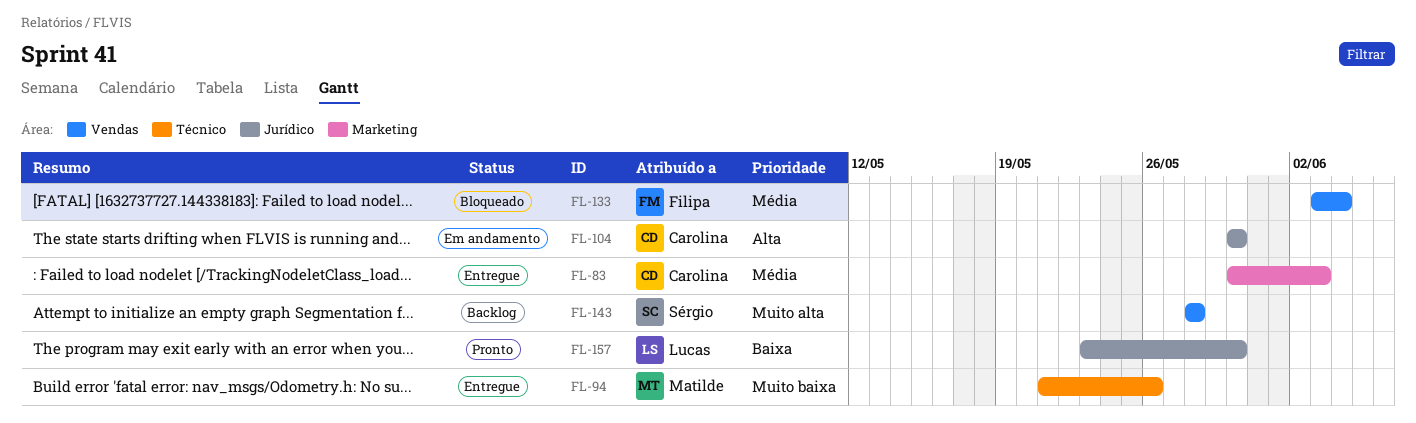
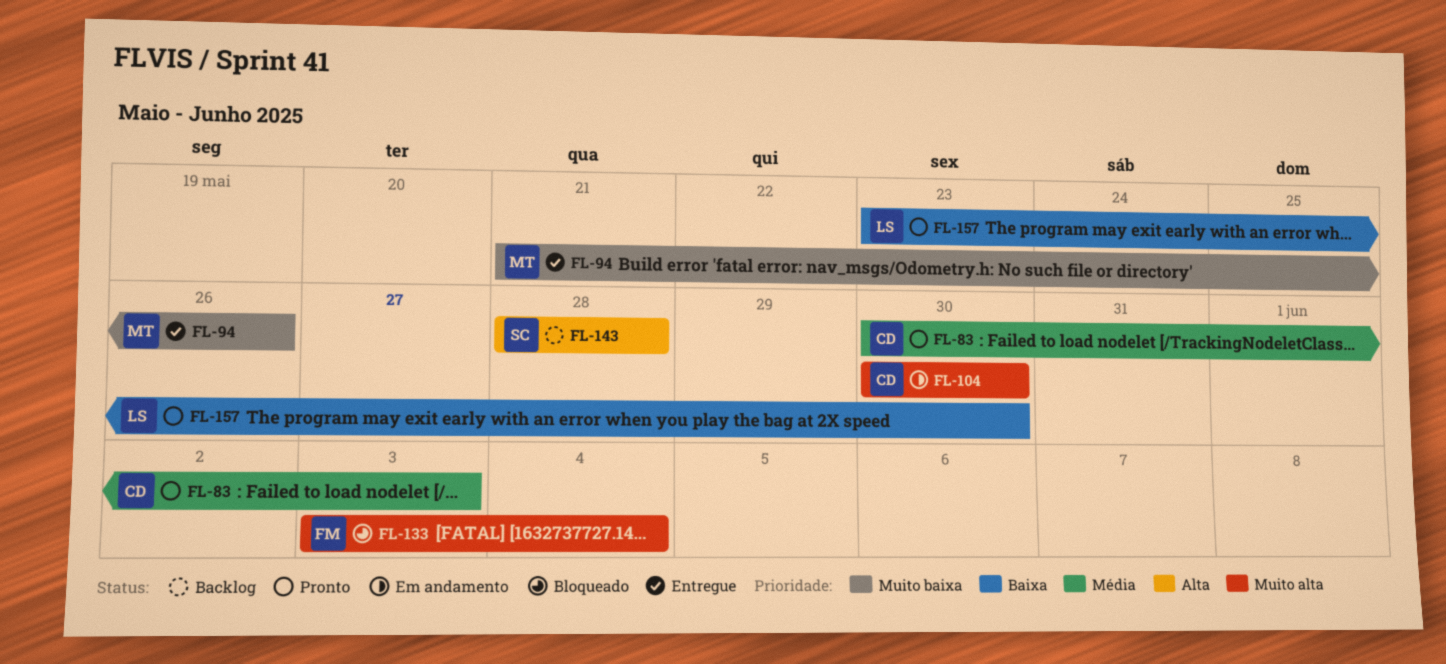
FL-83, status: Entregue -> Pronto
FL-104, priority: Alta -> Muito alta
FL-133, priority: Média -> Muito alta
FL-143, priority: Muito alta -> Alta

